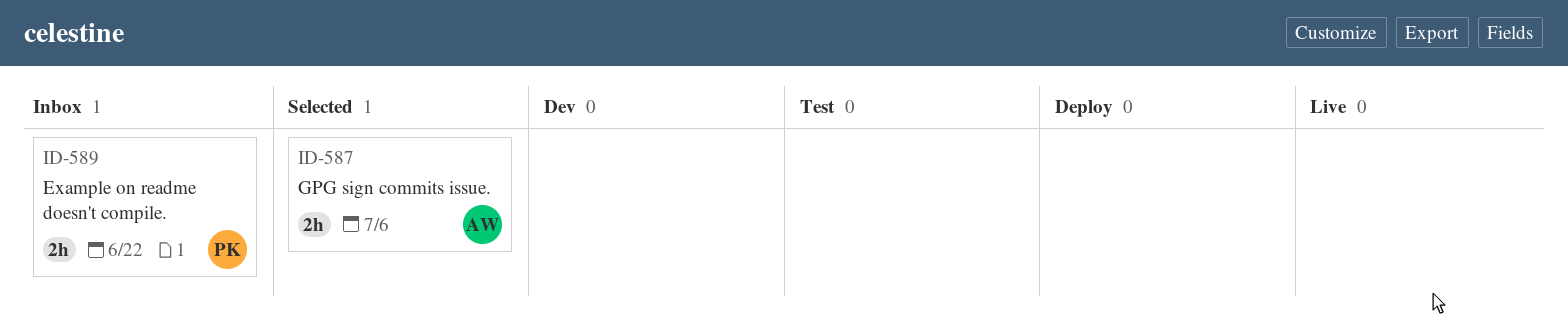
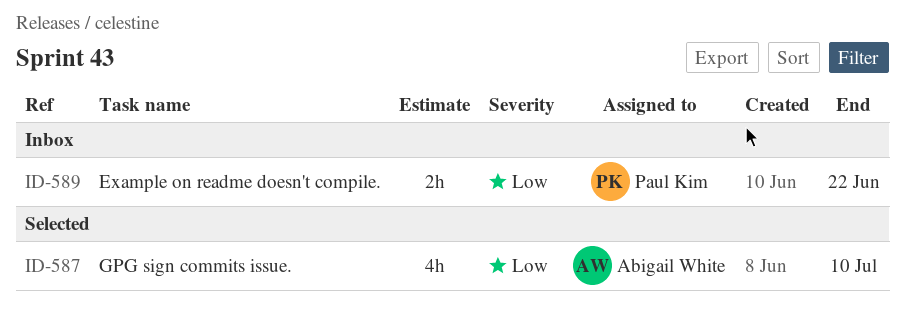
ID-587, estimate: 2h -> 4h
ID-587, due: Jul 6 -> Jul 10

